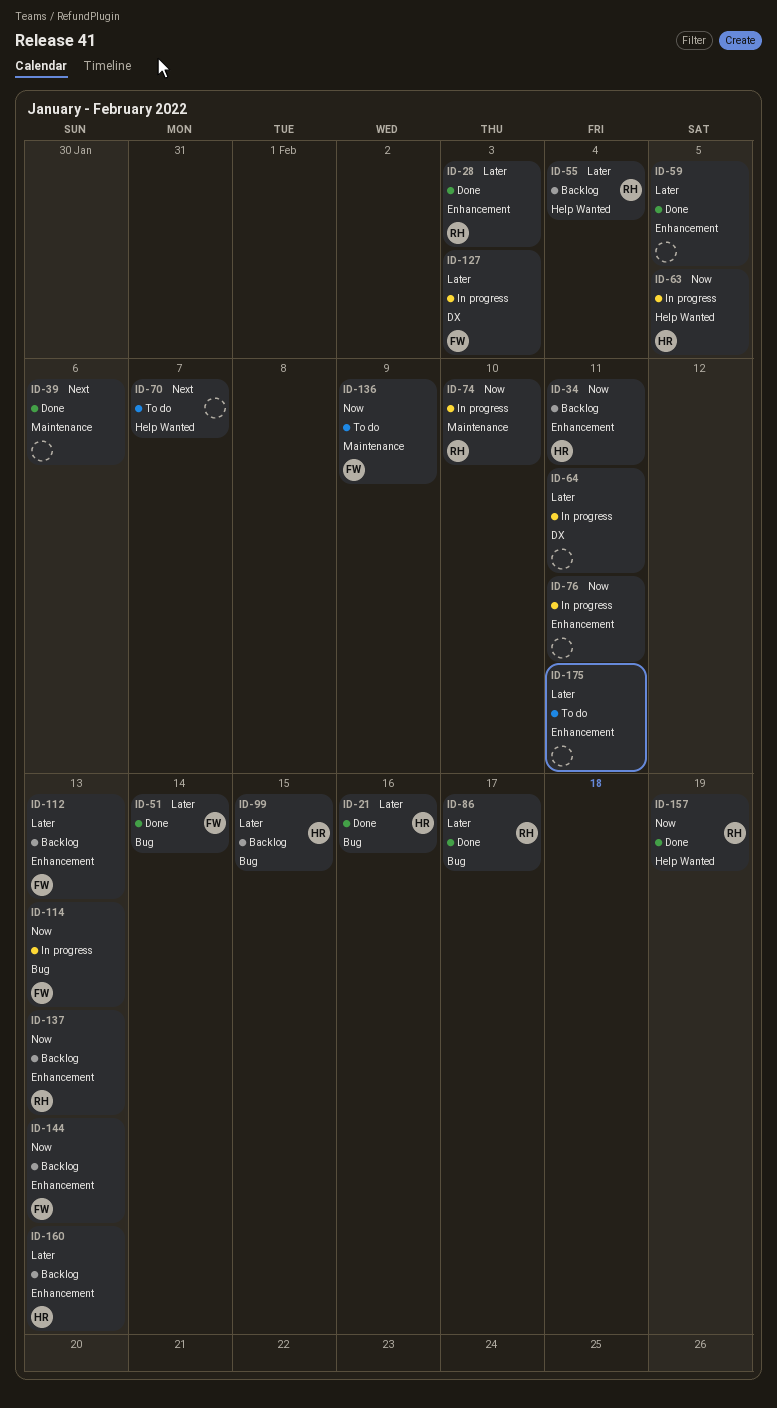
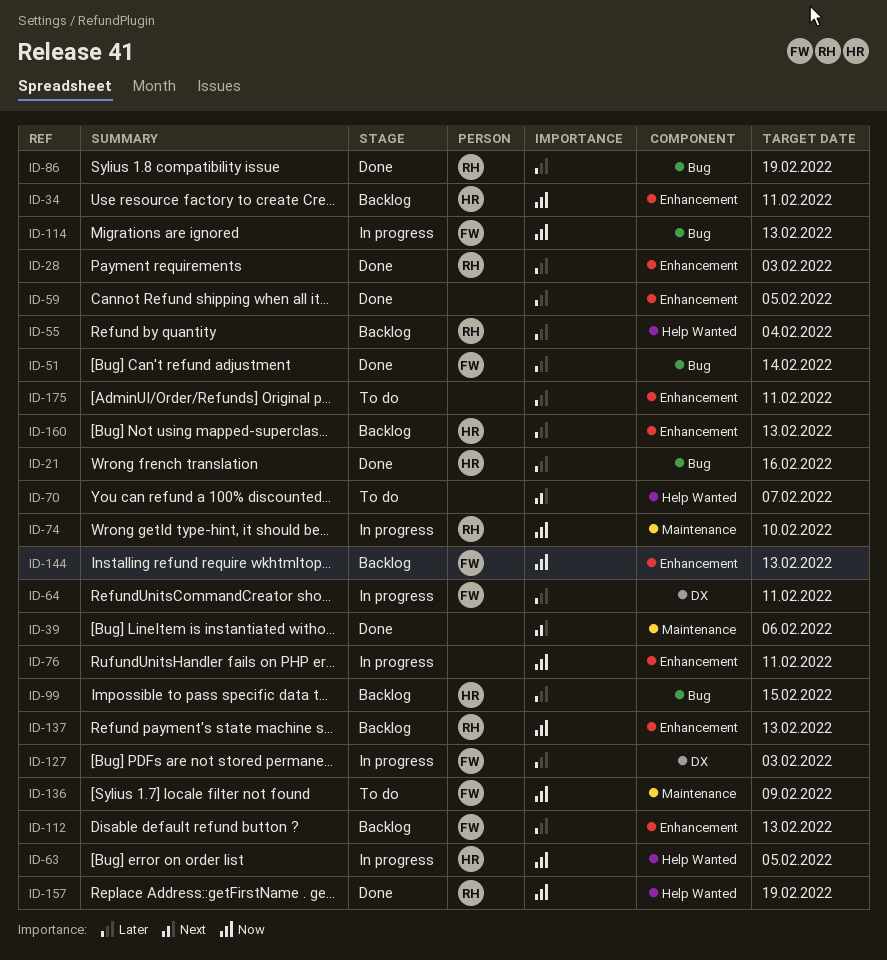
ID-64, owner: none -> FW
ID-86, due: Feb 17 -> Feb 19

